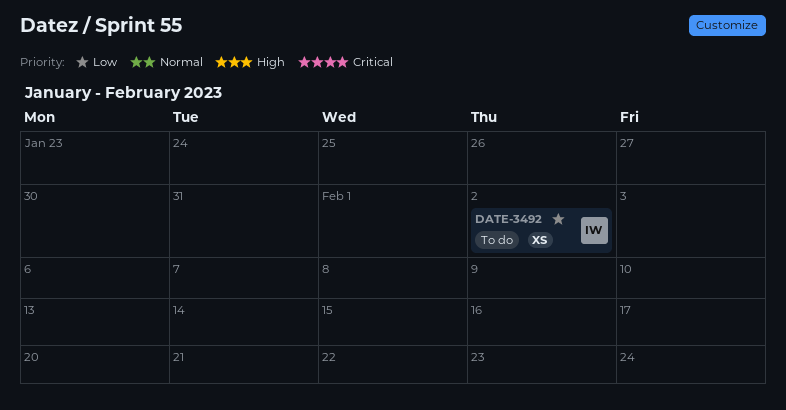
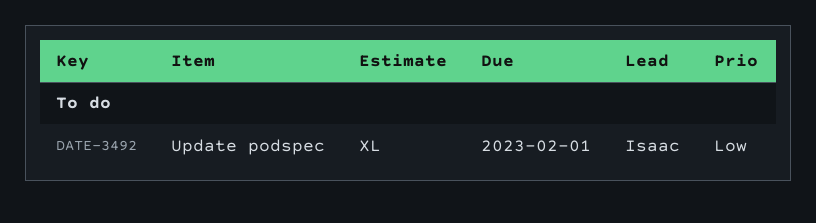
DATE-3492, estimate: XS -> XL
DATE-3492, due: Feb 2 -> Feb 1

